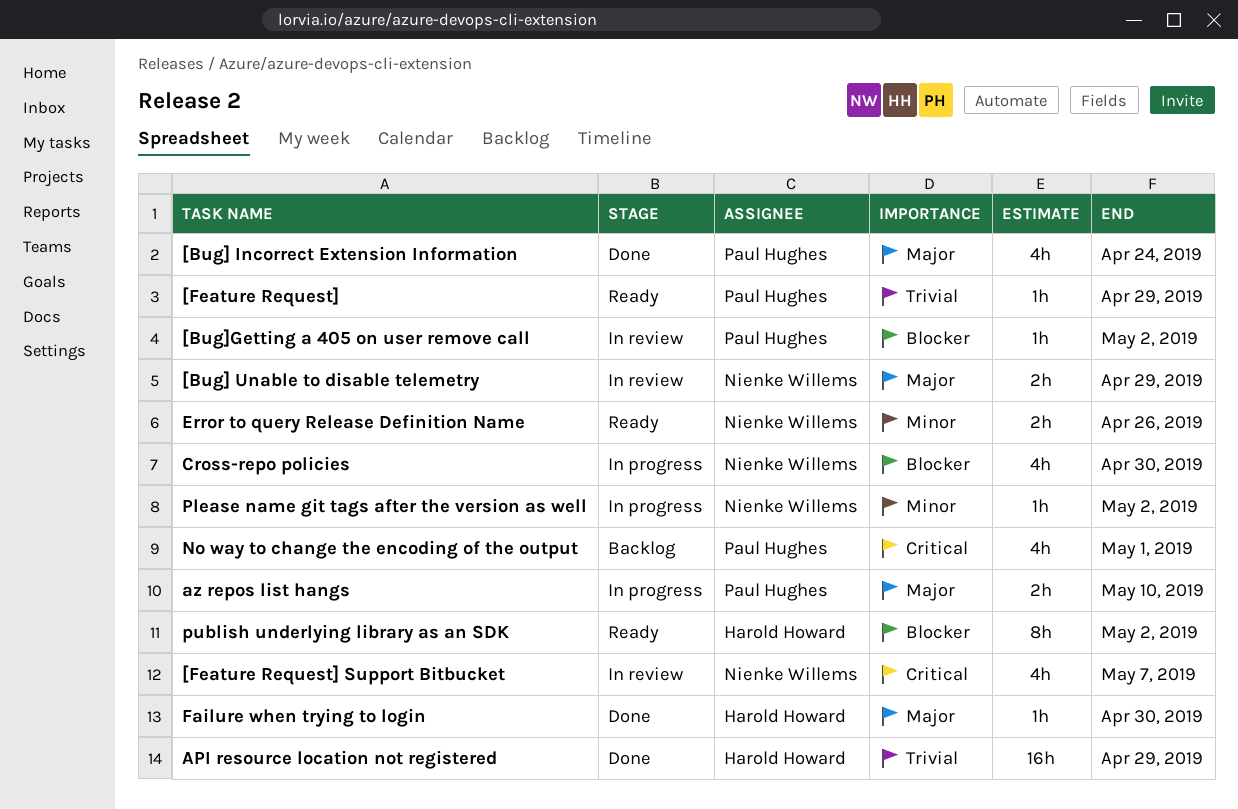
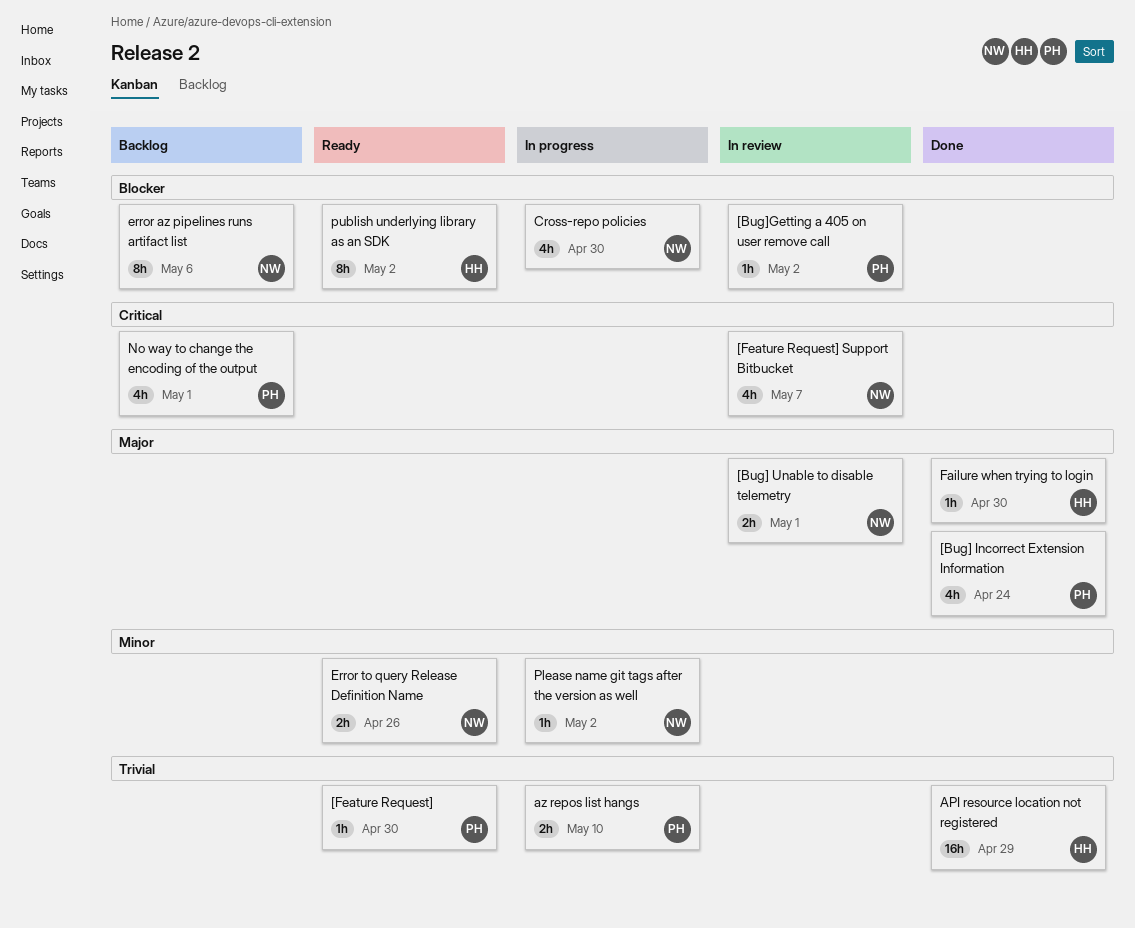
[Bug] Unable to disable telemetry, due: Apr 29 -> May 1
[Feature Request], due: Apr 29 -> Apr 30
az repos list hangs, priority: Major -> Trivial
error az pipelines runs artifact list: none -> present

